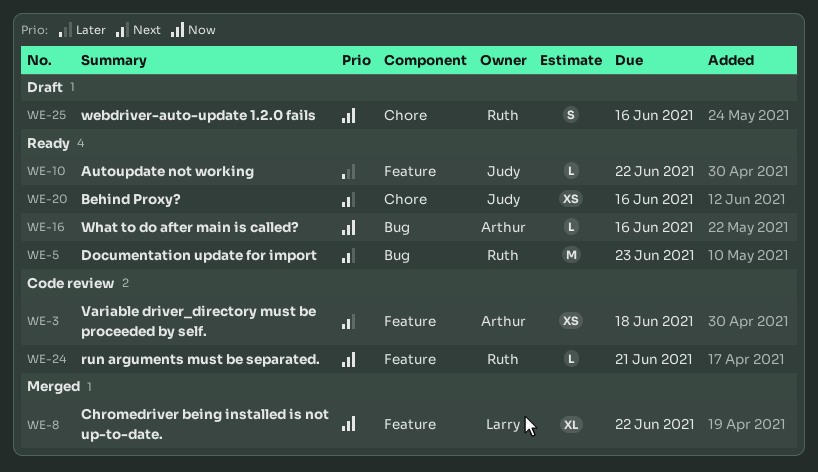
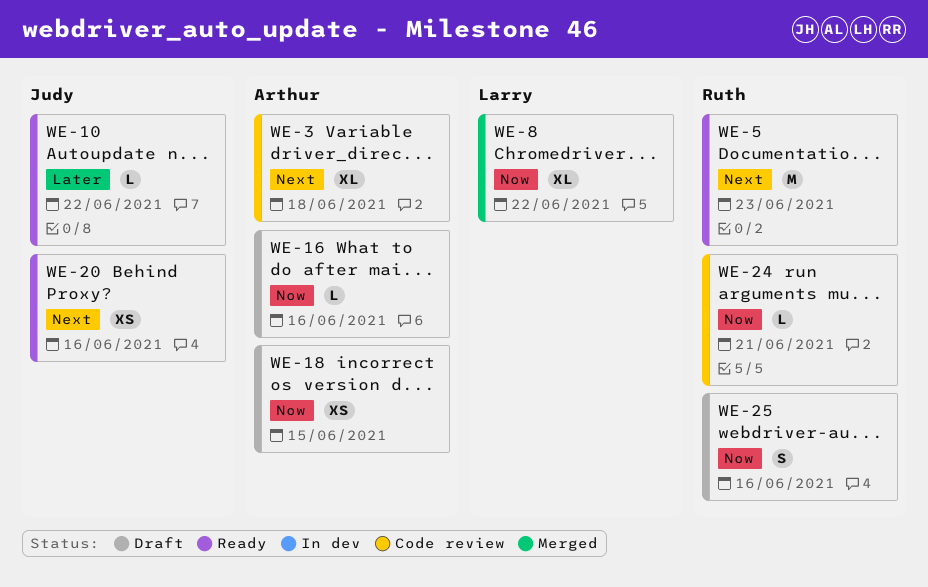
WE-3, estimate: XS -> XL
WE-16, status: Ready -> Draft
WE-18: none -> present

